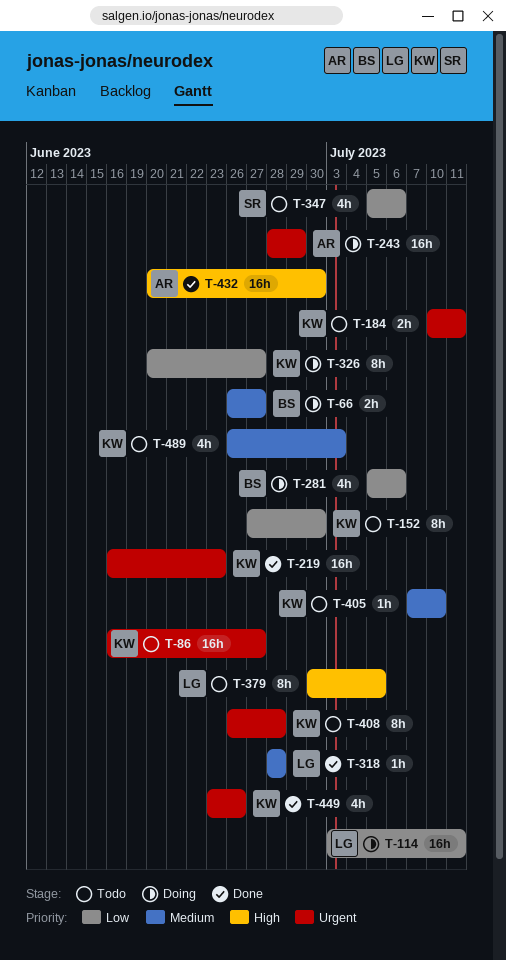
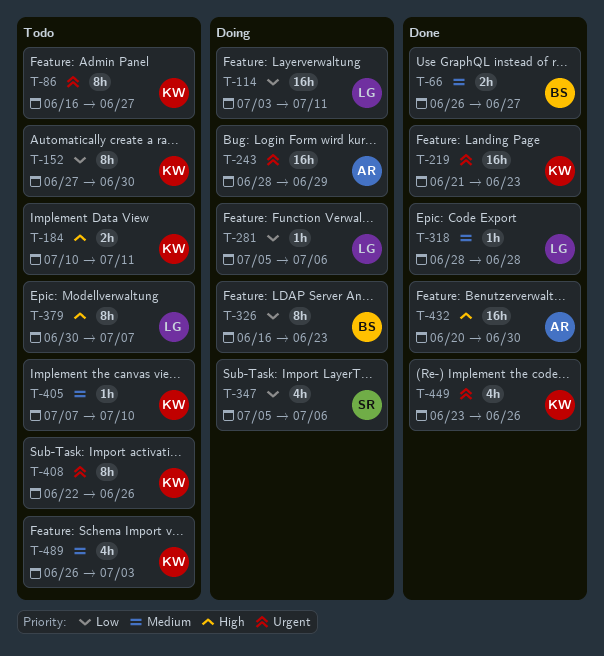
T-66, status: Doing -> Done
T-86, estimate: 16h -> 8h
T-184, priority: Urgent -> High
T-219, start: Jun 16 -> Jun 21
T-281, owner: BS -> LG
T-281, estimate: 4h -> 1h
T-326, owner: KW -> BS
T-326, start: Jun 20 -> Jun 16
T-326, due: Jun 27 -> Jun 23
T-347, status: Todo -> Doing
T-379, due: Jul 5 -> Jul 7
T-408, start: Jun 26 -> Jun 22
T-408, due: Jun 28 -> Jun 26

